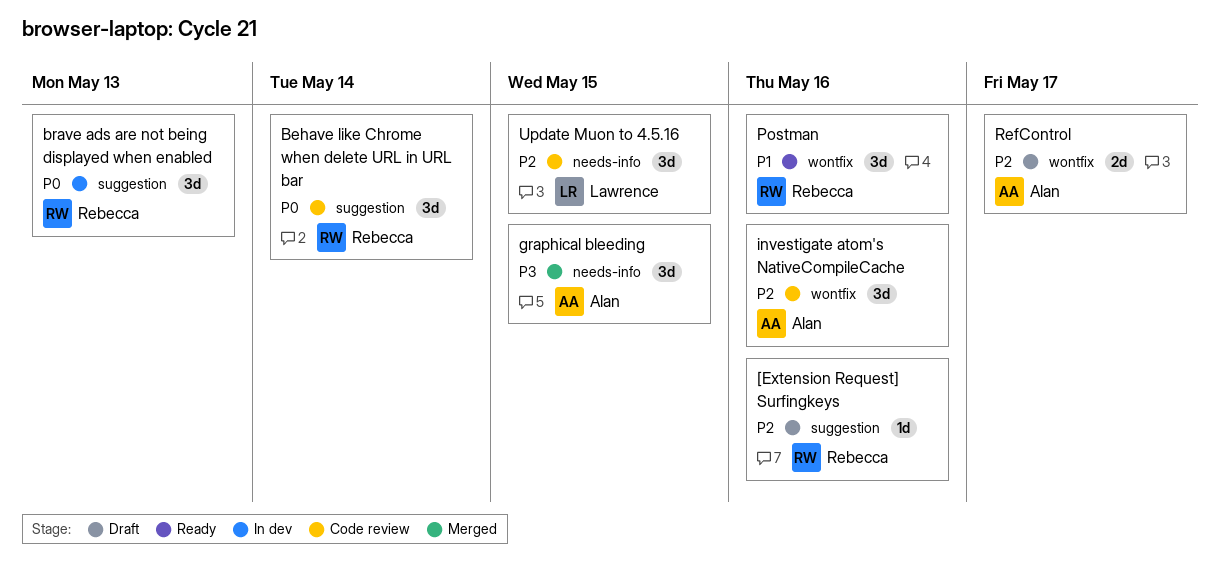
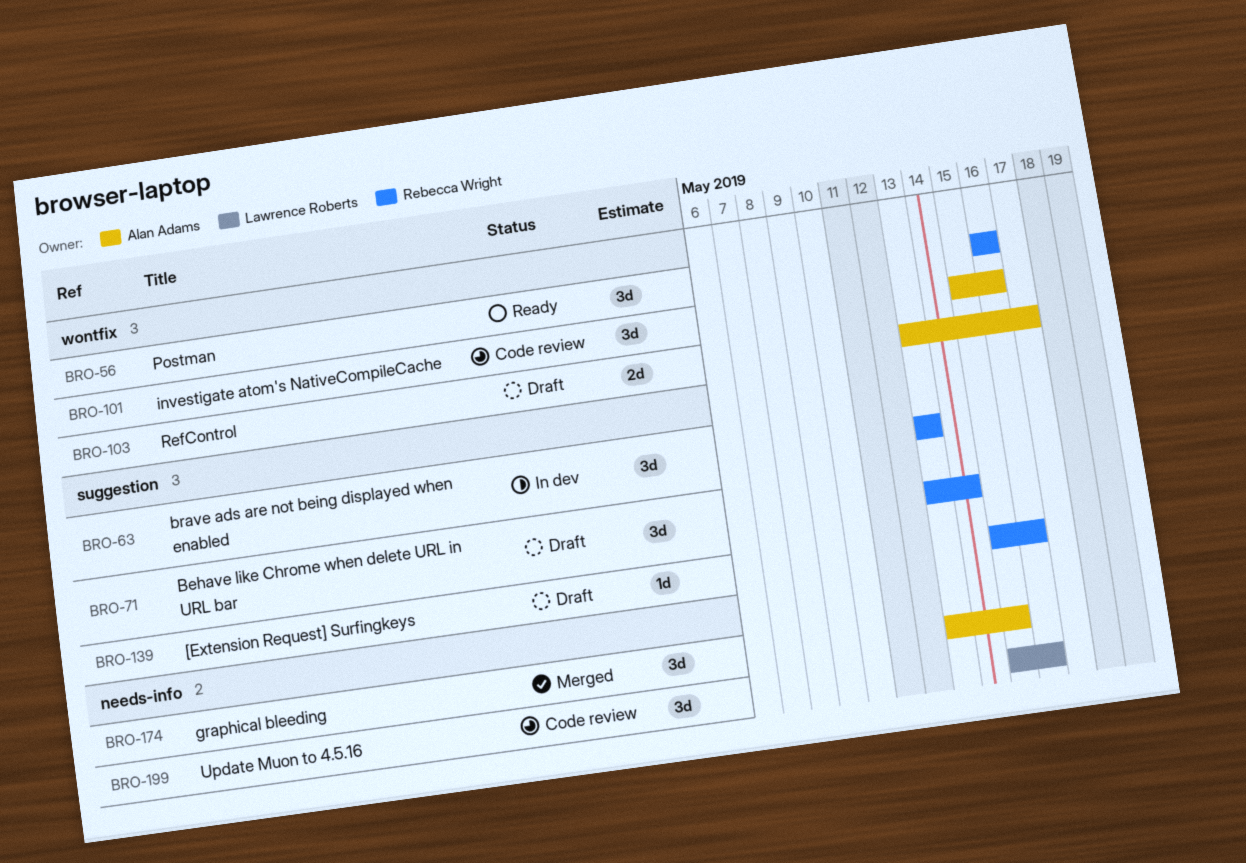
Behave like Chrome when delete URL in URL bar, status: Code review -> Draft
Update Muon to 4.5.16, due: May 15 -> May 16

